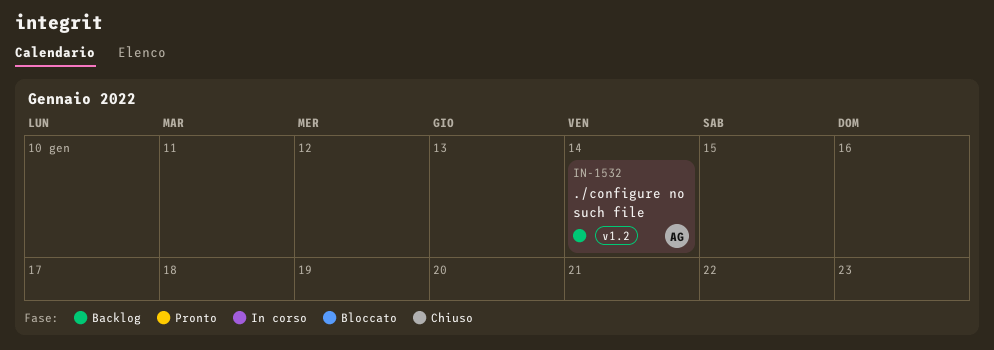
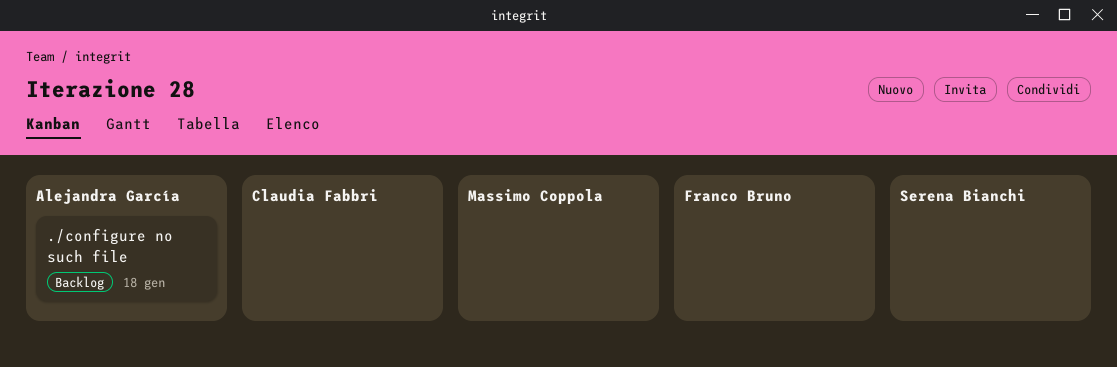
./configure no such file, due: Jan 14 -> Jan 18

